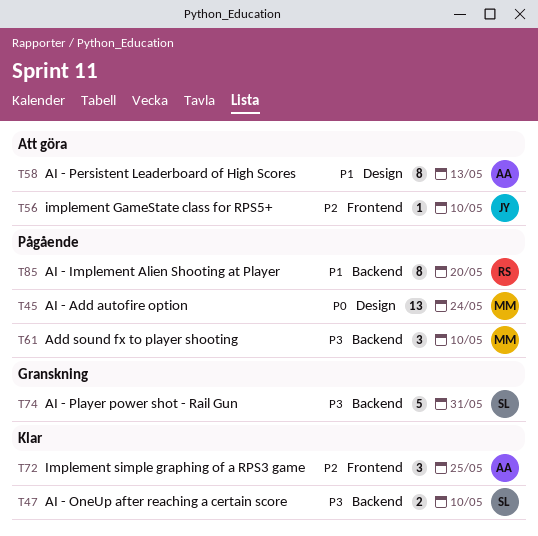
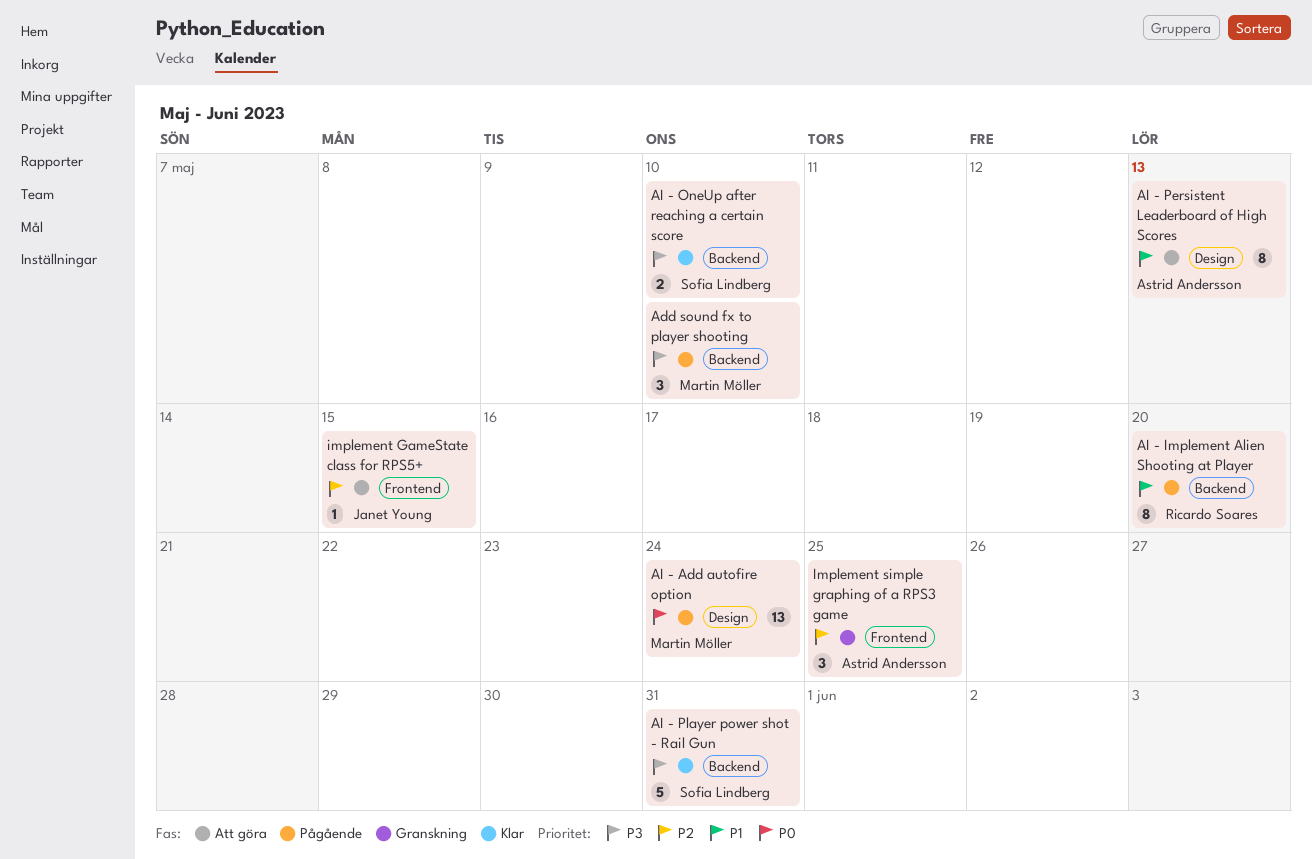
AI - Player power shot - Rail Gun, status: Granskning -> Klar
implement GameState class for RPS5+, due: May 10 -> May 15
Implement simple graphing of a RPS3 game, status: Klar -> Granskning

